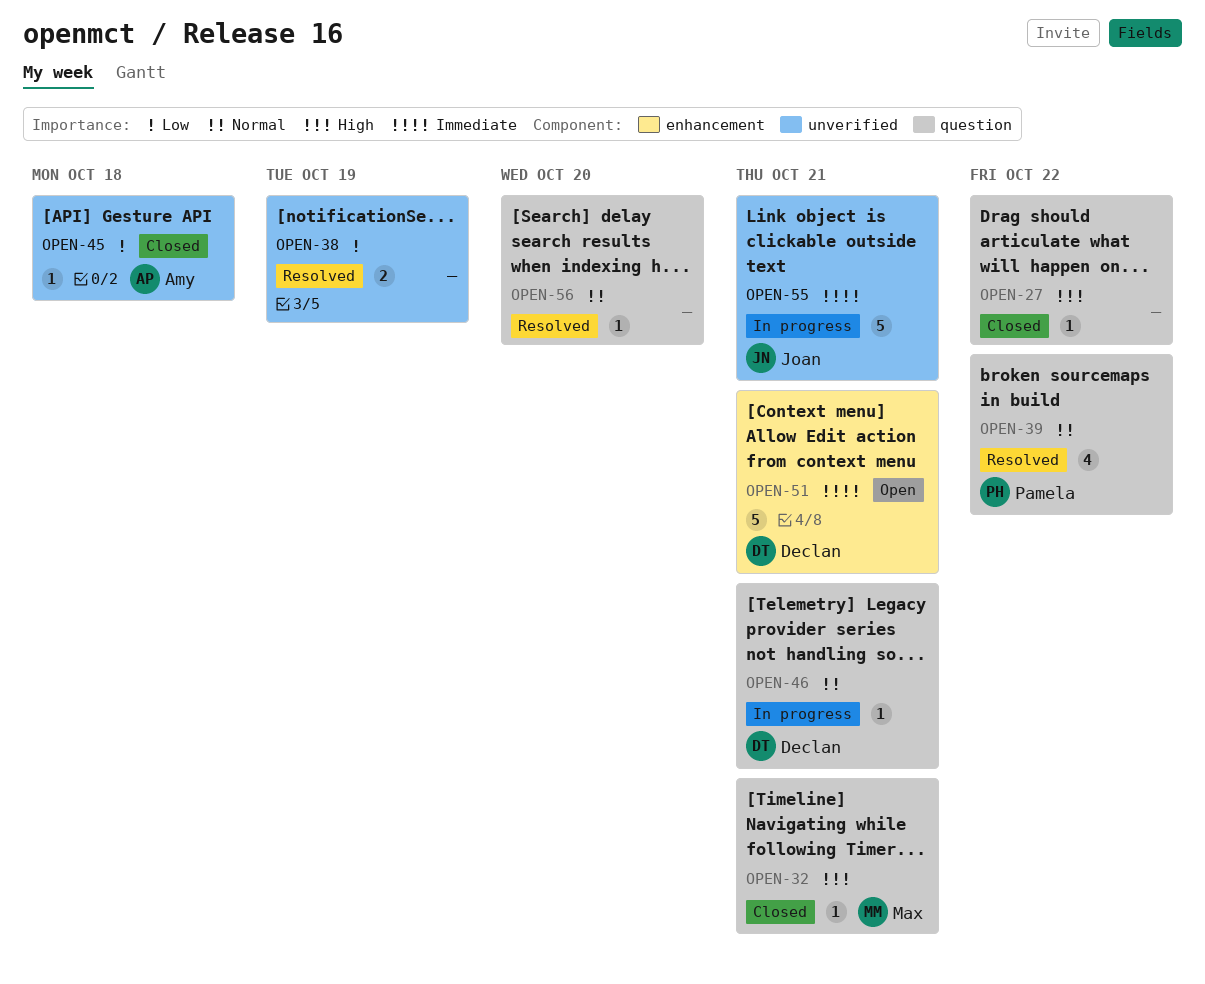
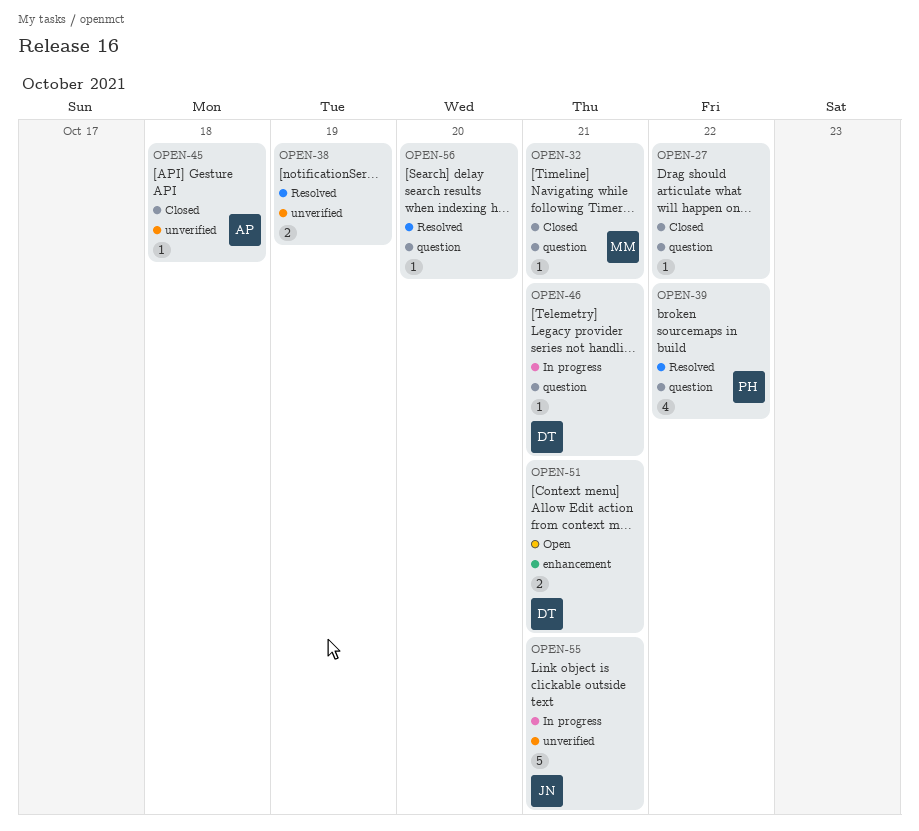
OPEN-51, estimate: 5 -> 2

